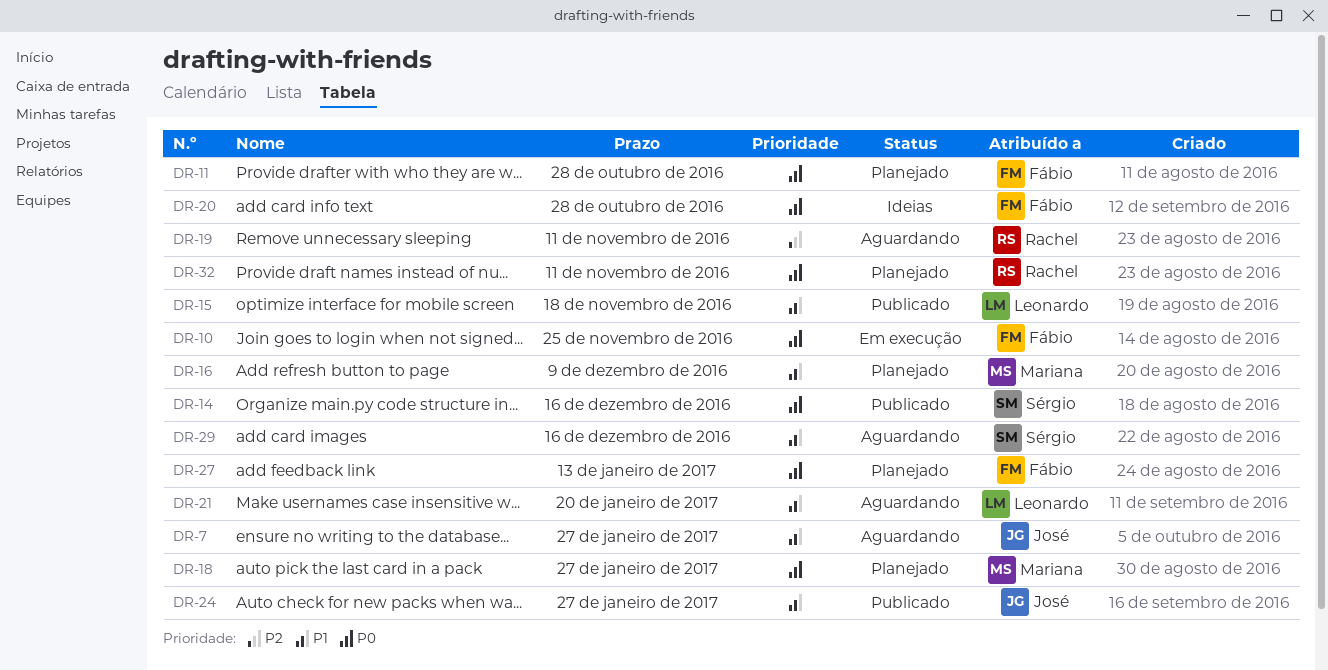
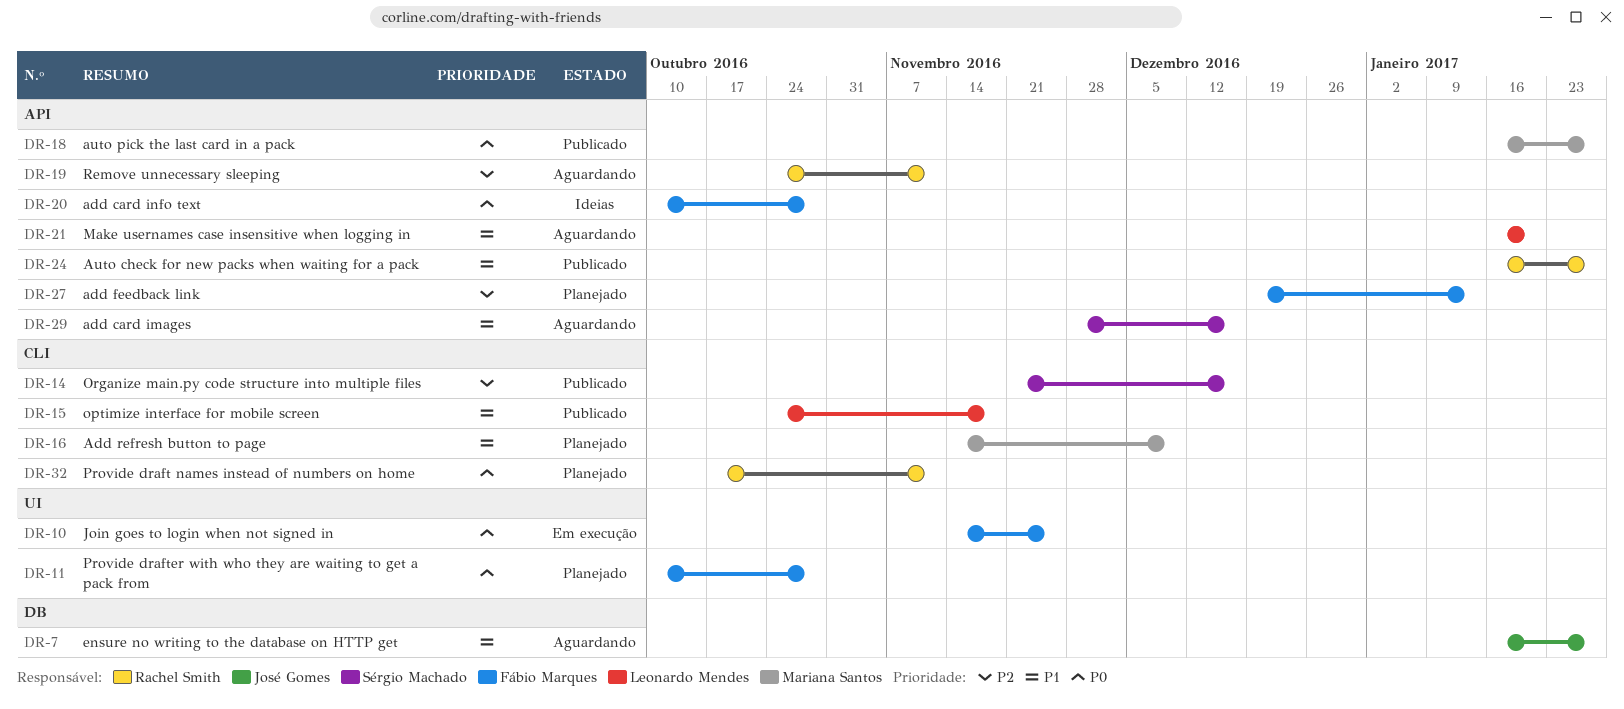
DR-14, priority: P0 -> P2
DR-18, status: Planejado -> Publicado
DR-24, owner: José Gomes -> Rachel Smith
DR-27, priority: P0 -> P2

